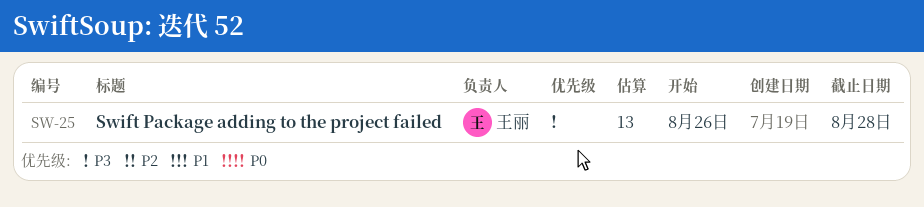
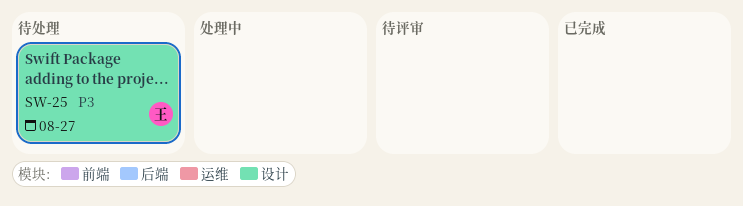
SW-25, due: Aug 28 -> Aug 27

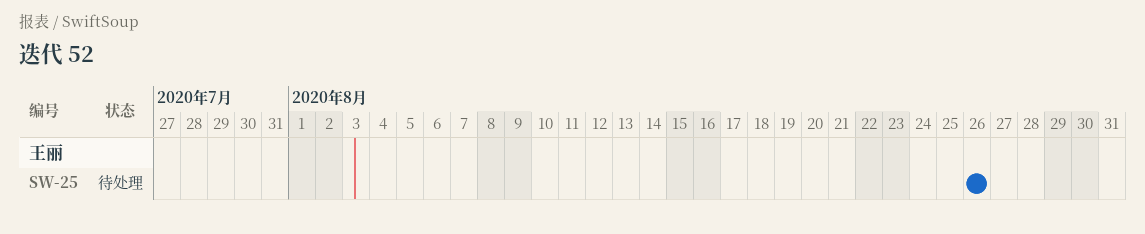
SW-25, due: Aug 27 -> Aug 26

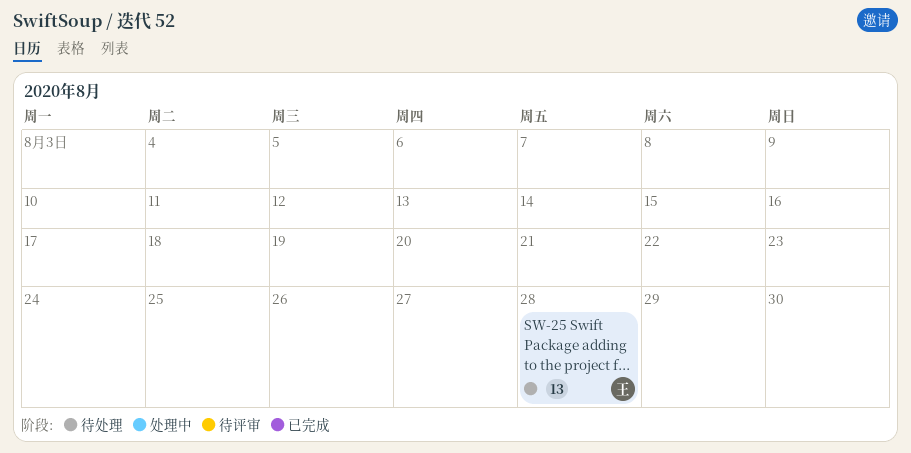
SW-25, due: Aug 26 -> Aug 28

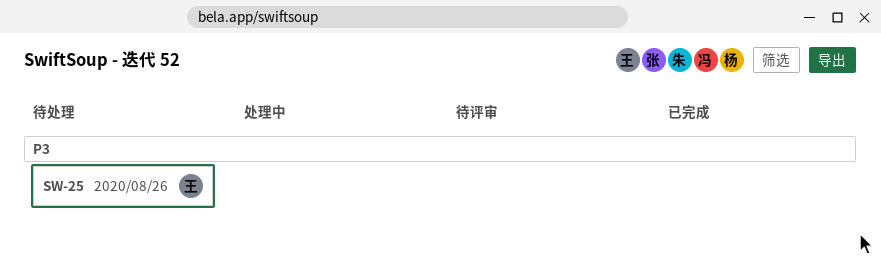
SW-25, due: Aug 28 -> Aug 26

